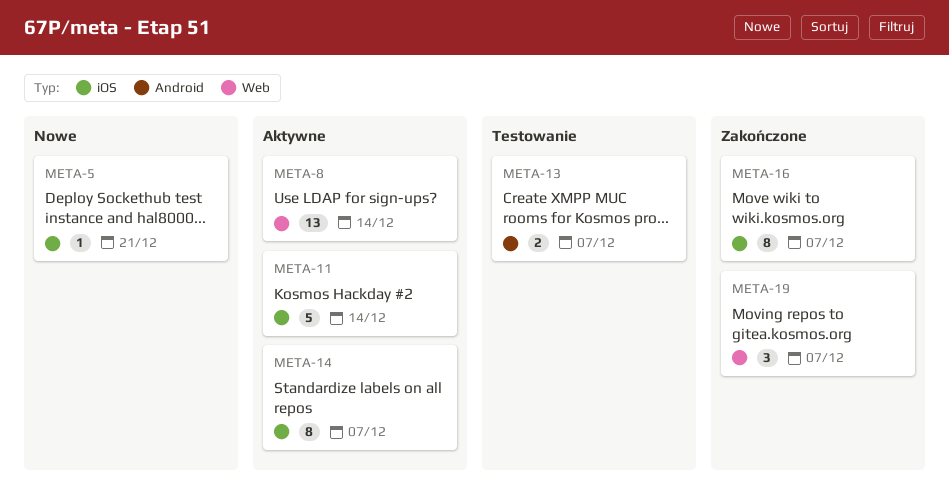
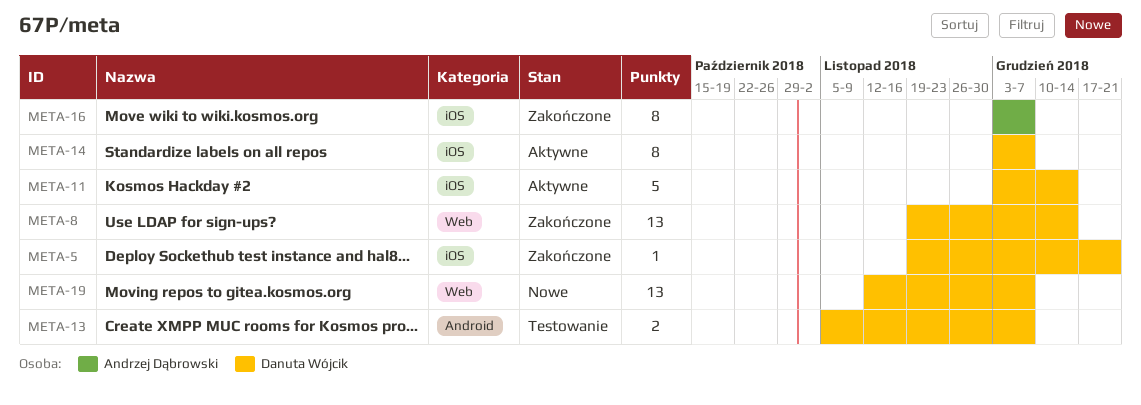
META-5, status: Nowe -> Zakończone
META-8, status: Aktywne -> Zakończone
META-19, status: Zakończone -> Nowe
META-19, estimate: 3 -> 13

